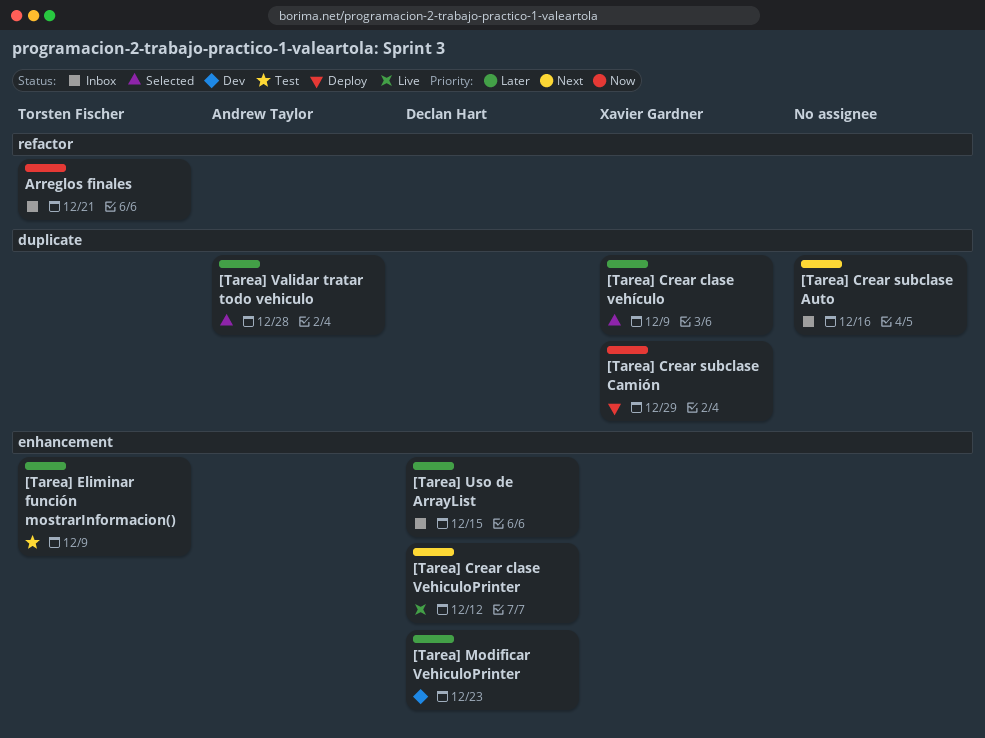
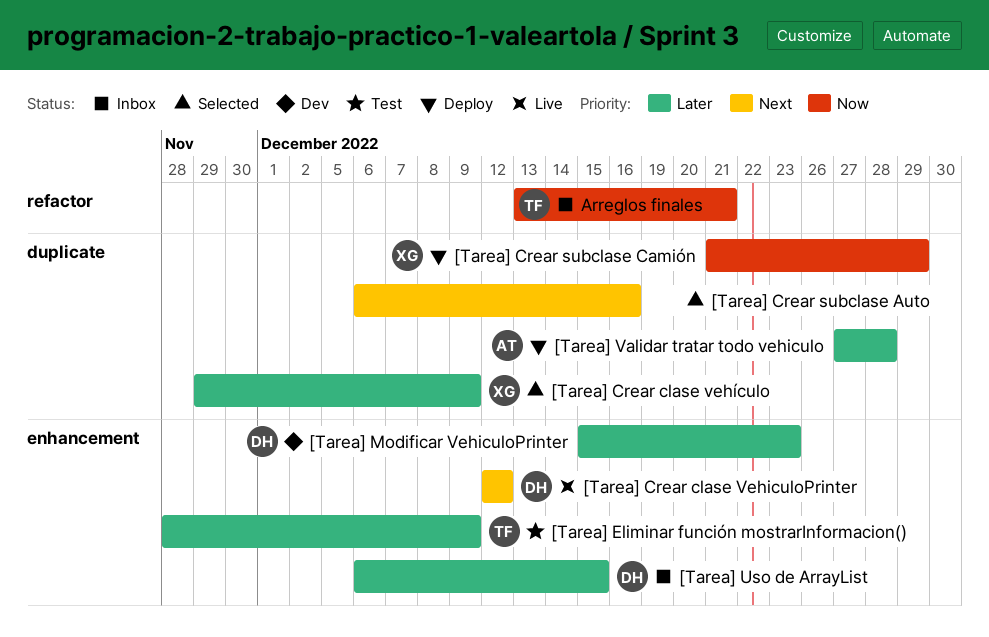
[Tarea] Crear subclase Auto, status: Inbox -> Selected
[Tarea] Validar tratar todo vehiculo, status: Selected -> Deploy

